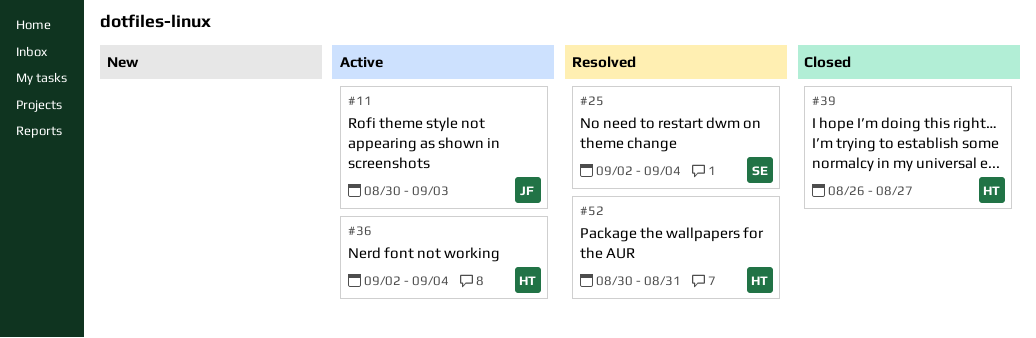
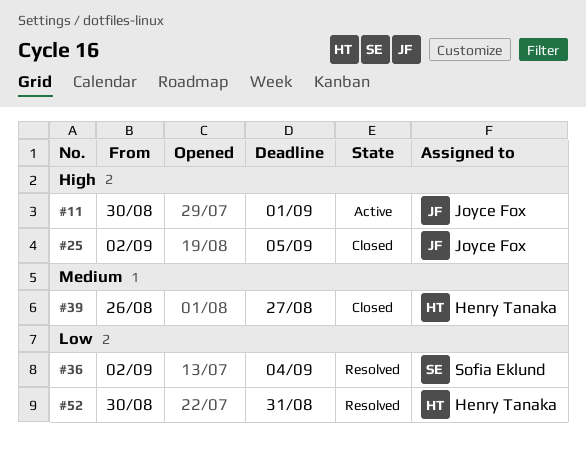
#11, due: Sep 3 -> Sep 1
#25, status: Resolved -> Closed
#25, owner: Sofia Eklund -> Joyce Fox
#25, due: Sep 4 -> Sep 5
#36, status: Active -> Resolved
#36, owner: Henry Tanaka -> Sofia Eklund

